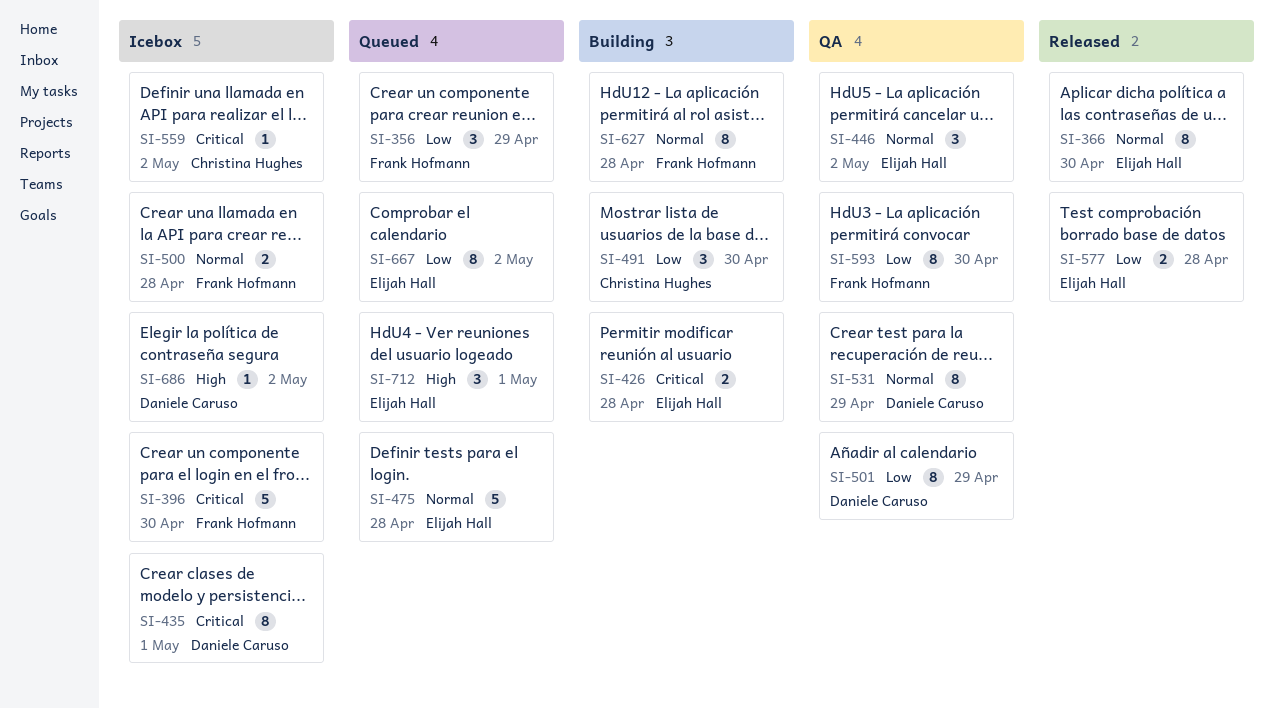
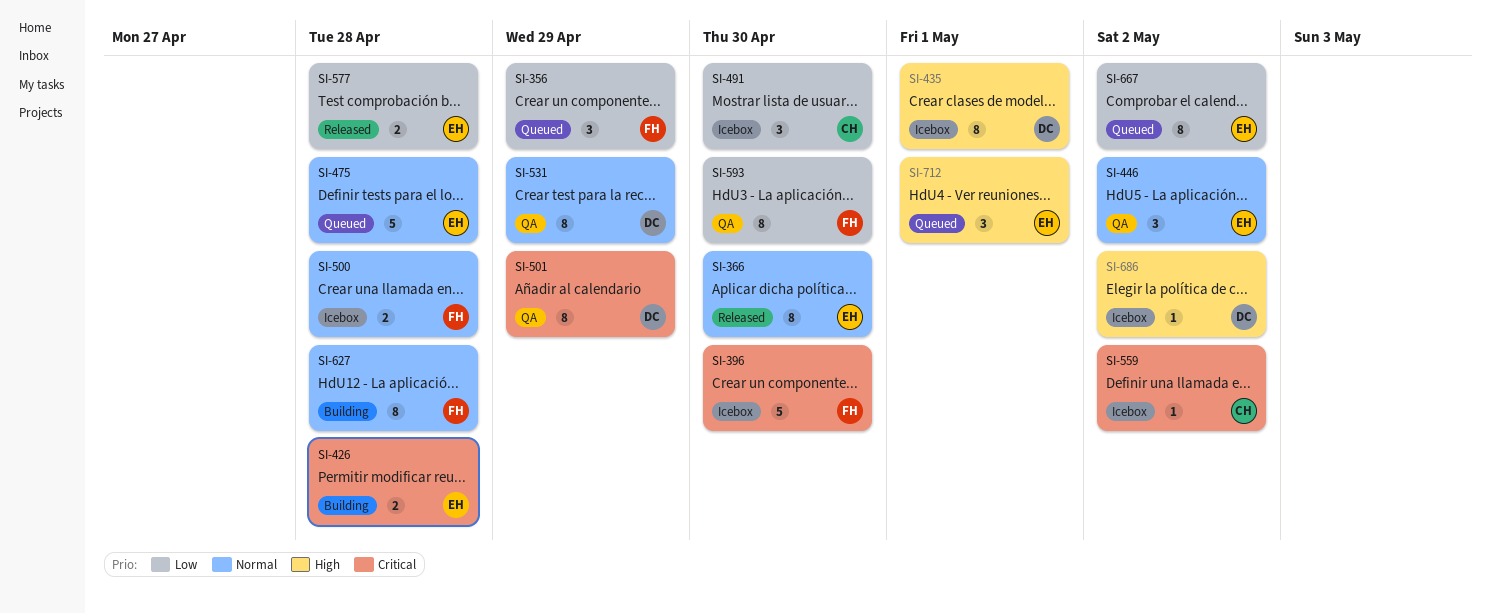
SI-435, priority: Critical -> High
SI-491, status: Building -> Icebox
SI-501, priority: Low -> Critical

